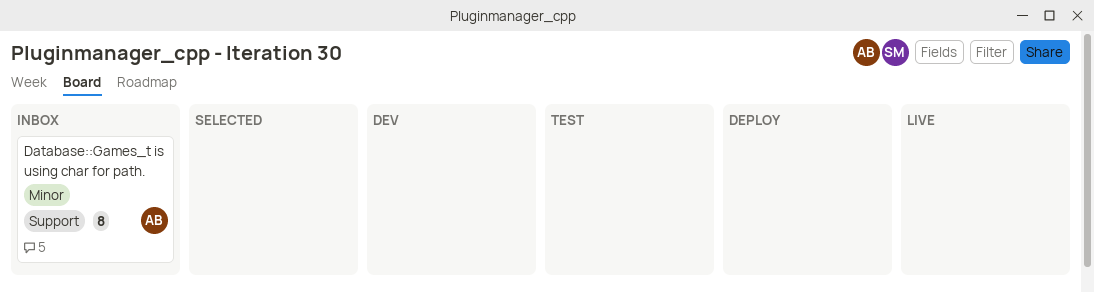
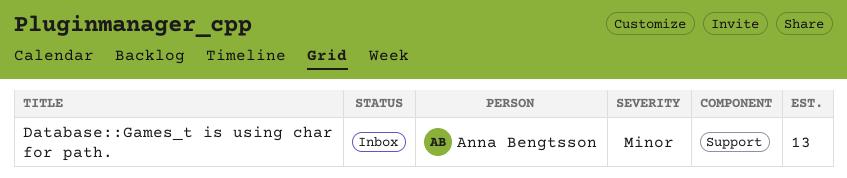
Database::Games_t is using char for path., estimate: 8 -> 13

